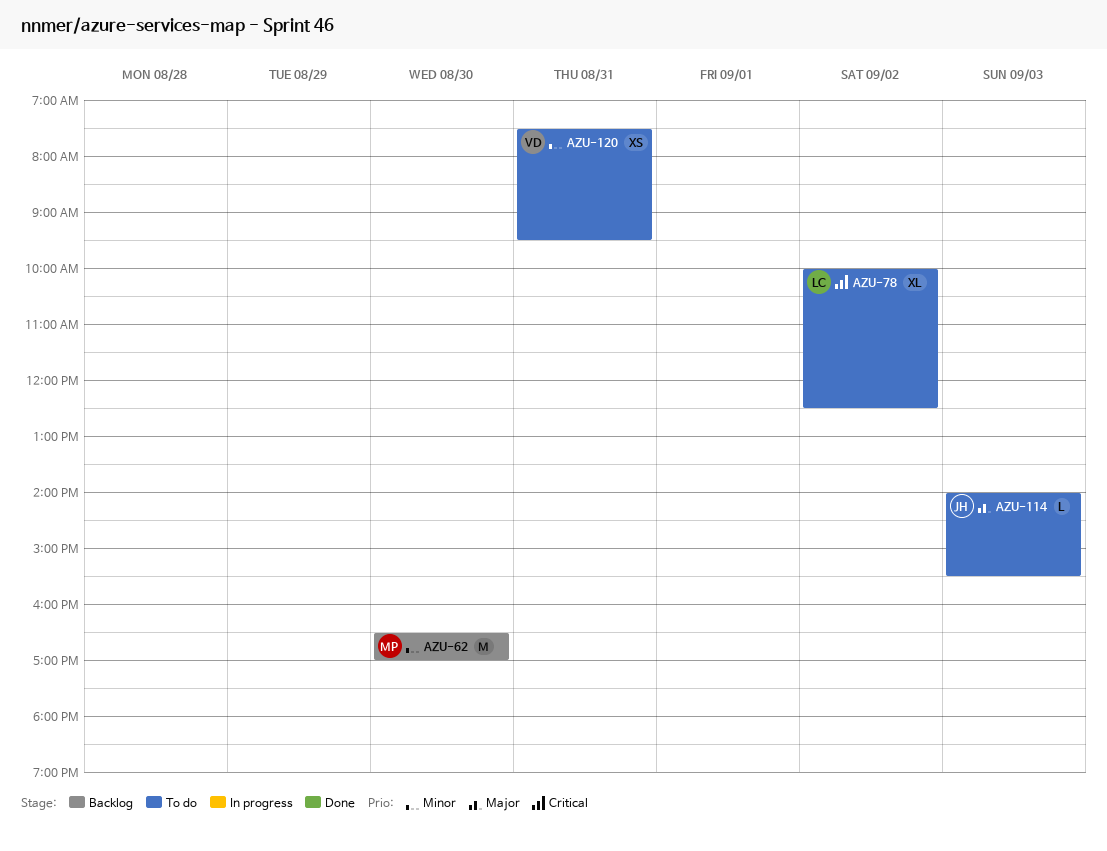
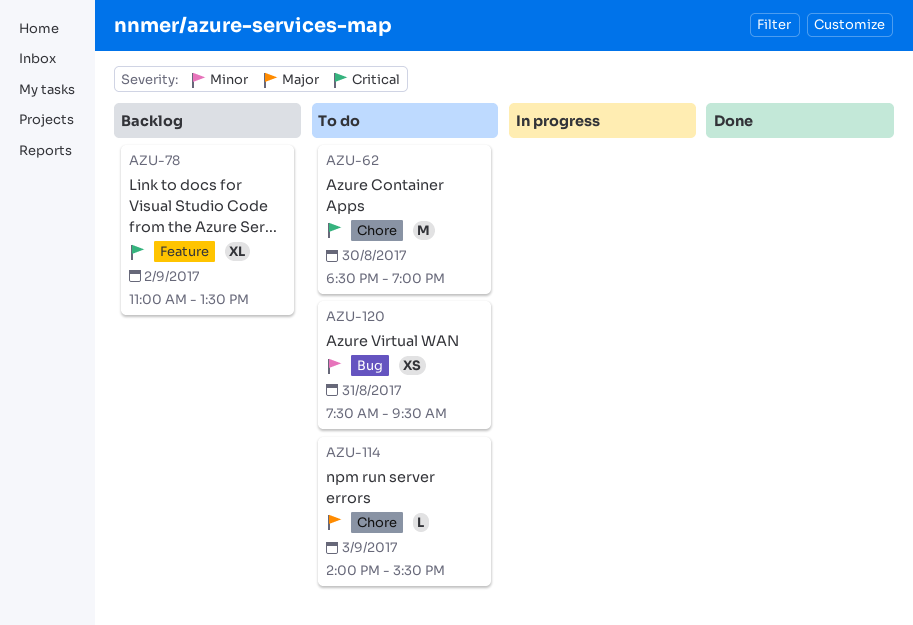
AZU-62, status: Backlog -> To do
AZU-62, priority: Minor -> Critical
AZU-62, begins: 16:30 -> 18:30
AZU-62, ends: 17:00 -> 19:00
AZU-78, status: To do -> Backlog
AZU-78, begins: 10:00 -> 11:00
AZU-78, ends: 12:30 -> 13:30

